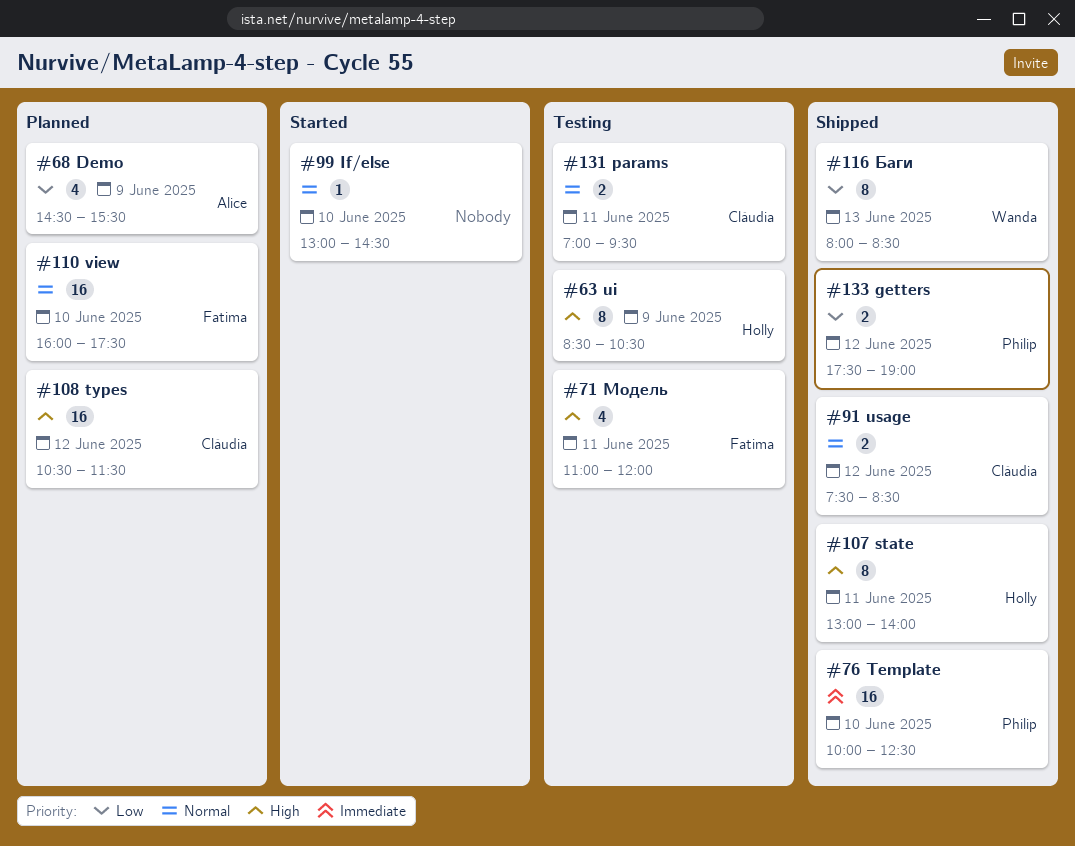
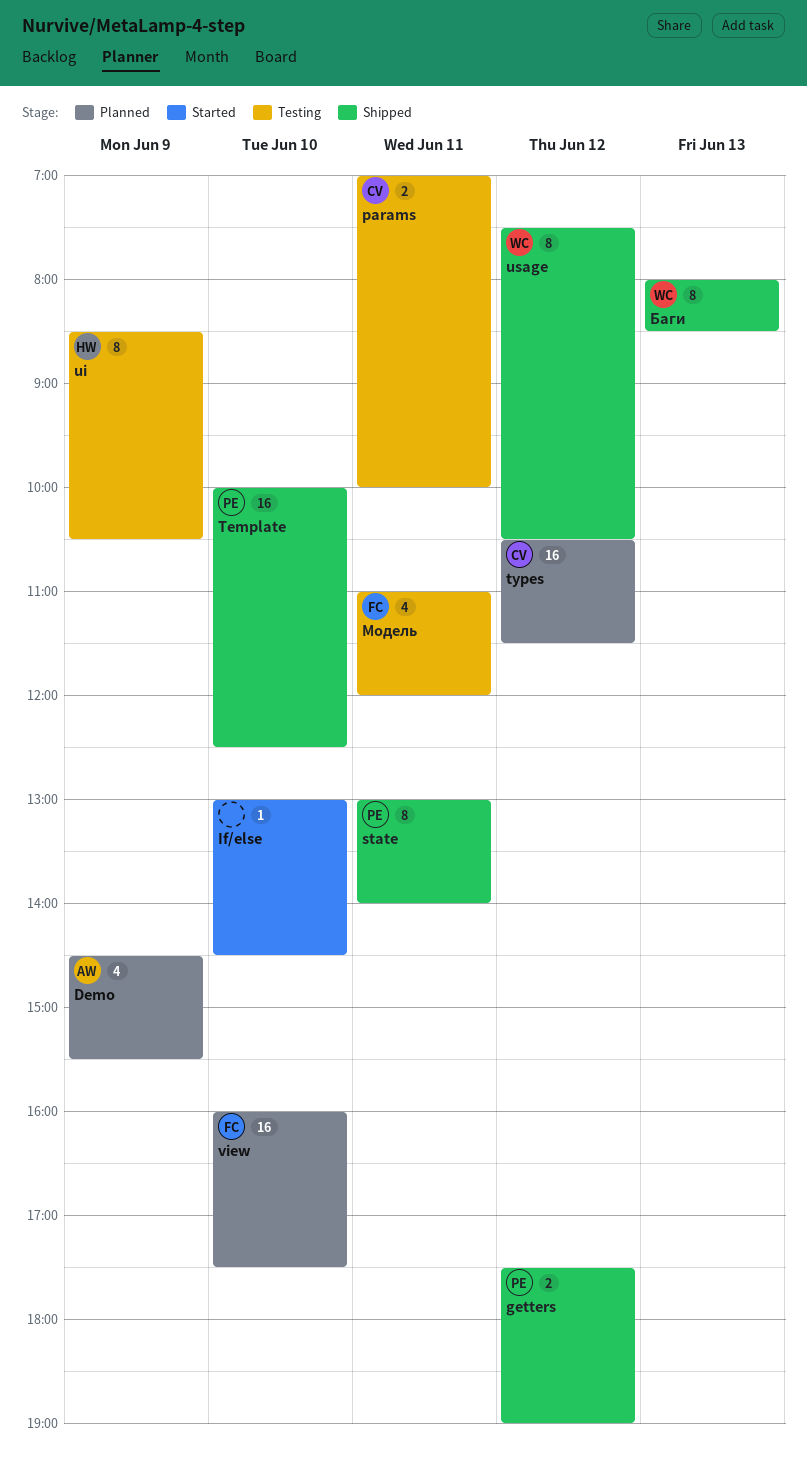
params, ends: 09:30 -> 10:00
state, owner: Holly -> Philip
usage, owner: Cláudia -> Wanda
usage, estimate: 2 -> 8
usage, ends: 08:30 -> 10:30

